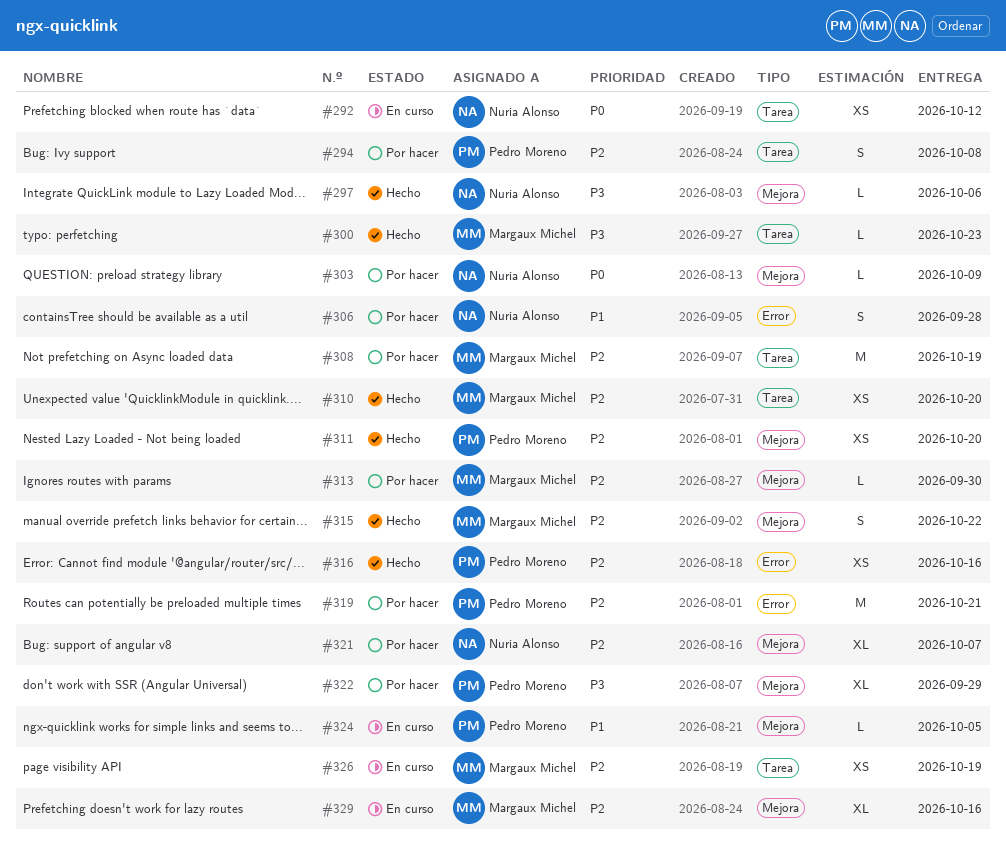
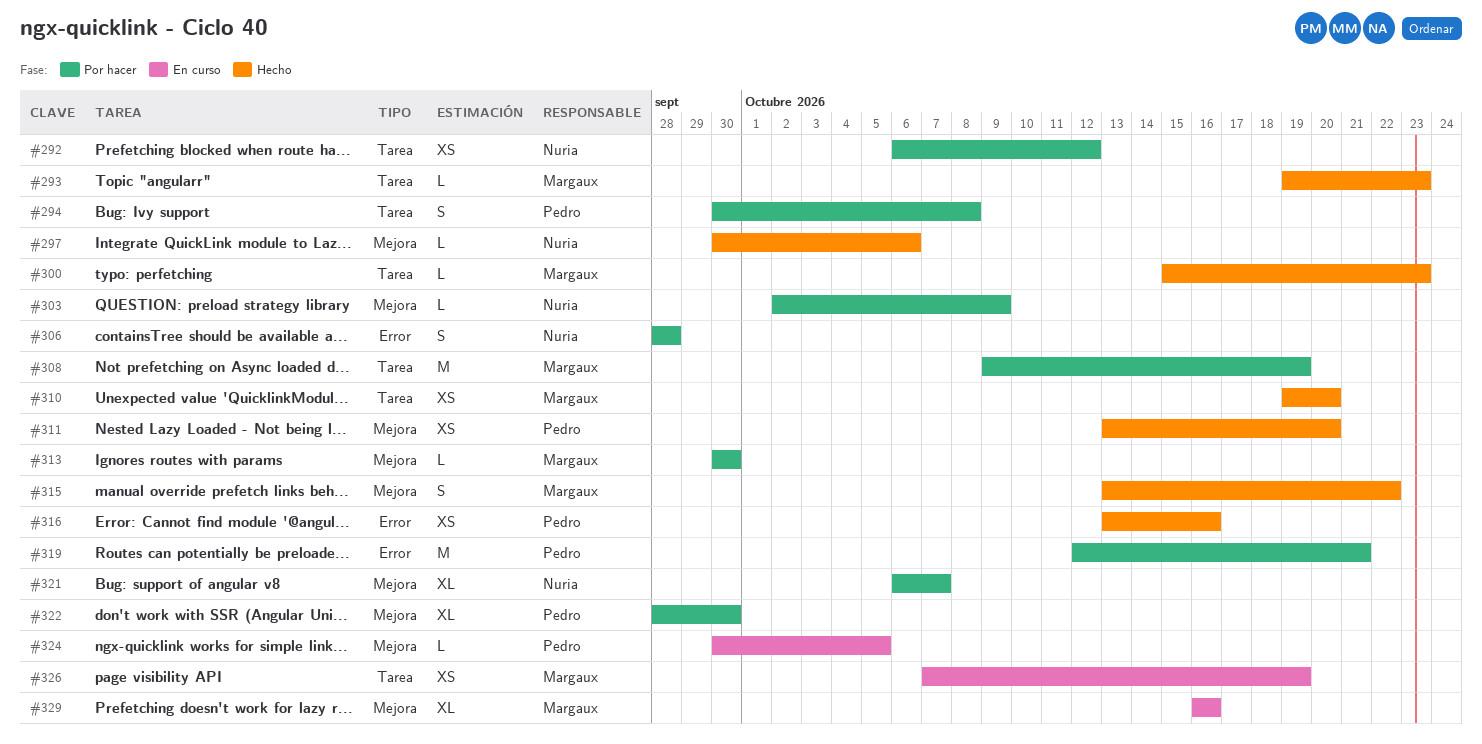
#292, status: En curso -> Por hacer
#293: none -> present
#322, due: Sep 29 -> Sep 30

